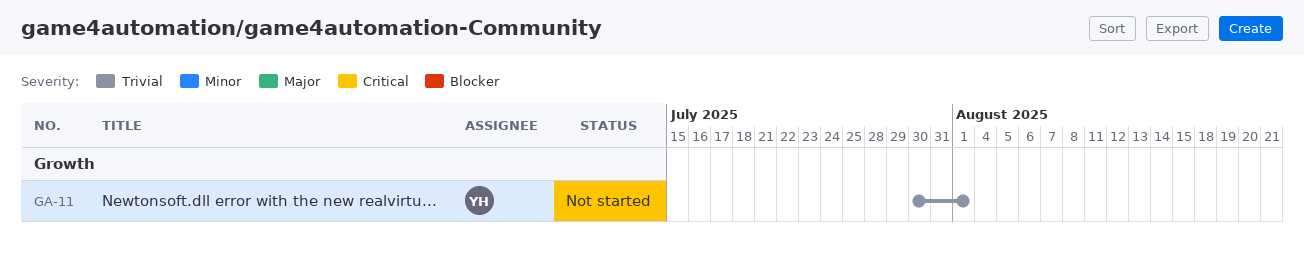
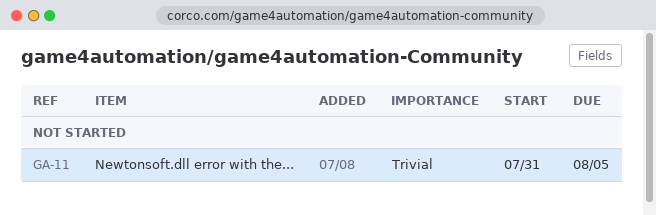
GA-11, start: Jul 30 -> Jul 31
GA-11, due: Aug 1 -> Aug 5

